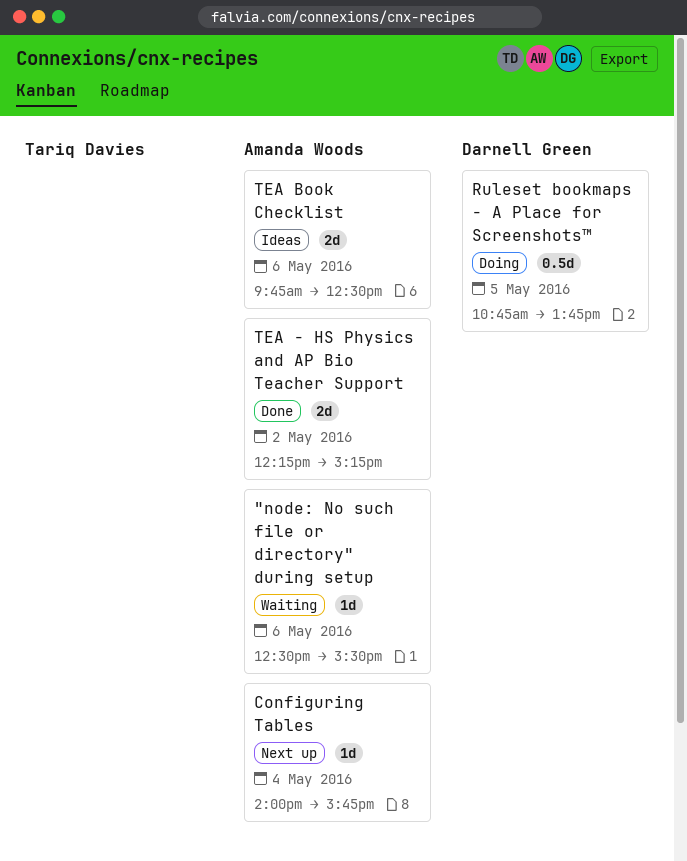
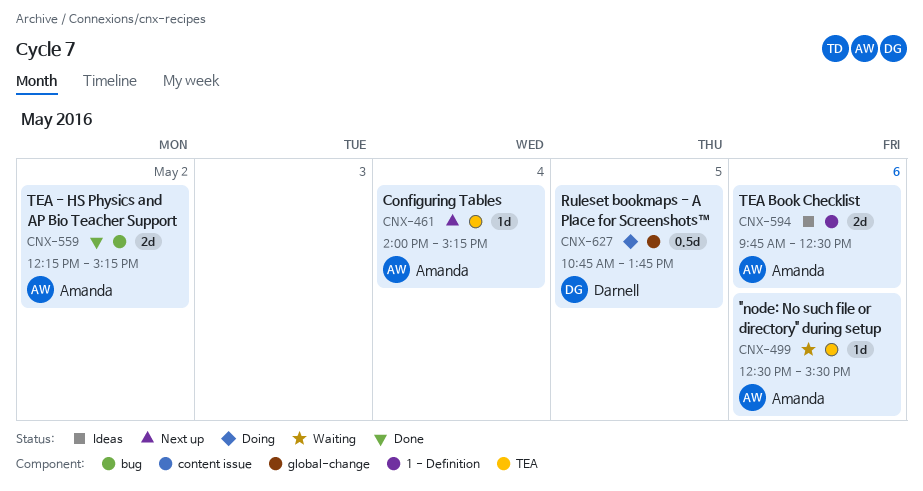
Configuring Tables, ends: 15:45 -> 15:15

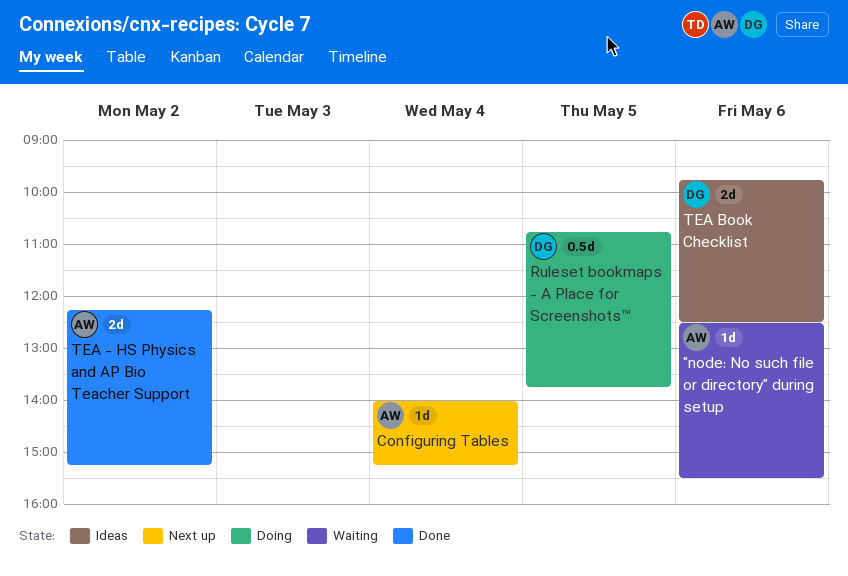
TEA Book Checklist, owner: Amanda -> Darnell

